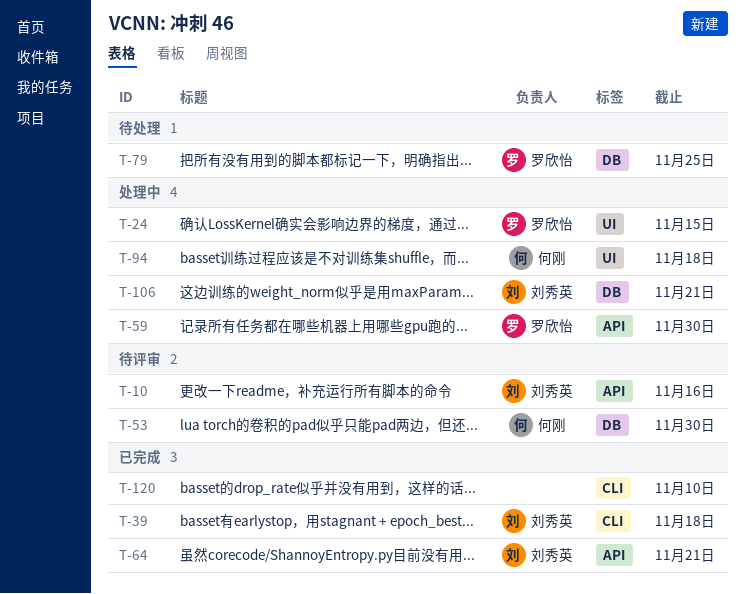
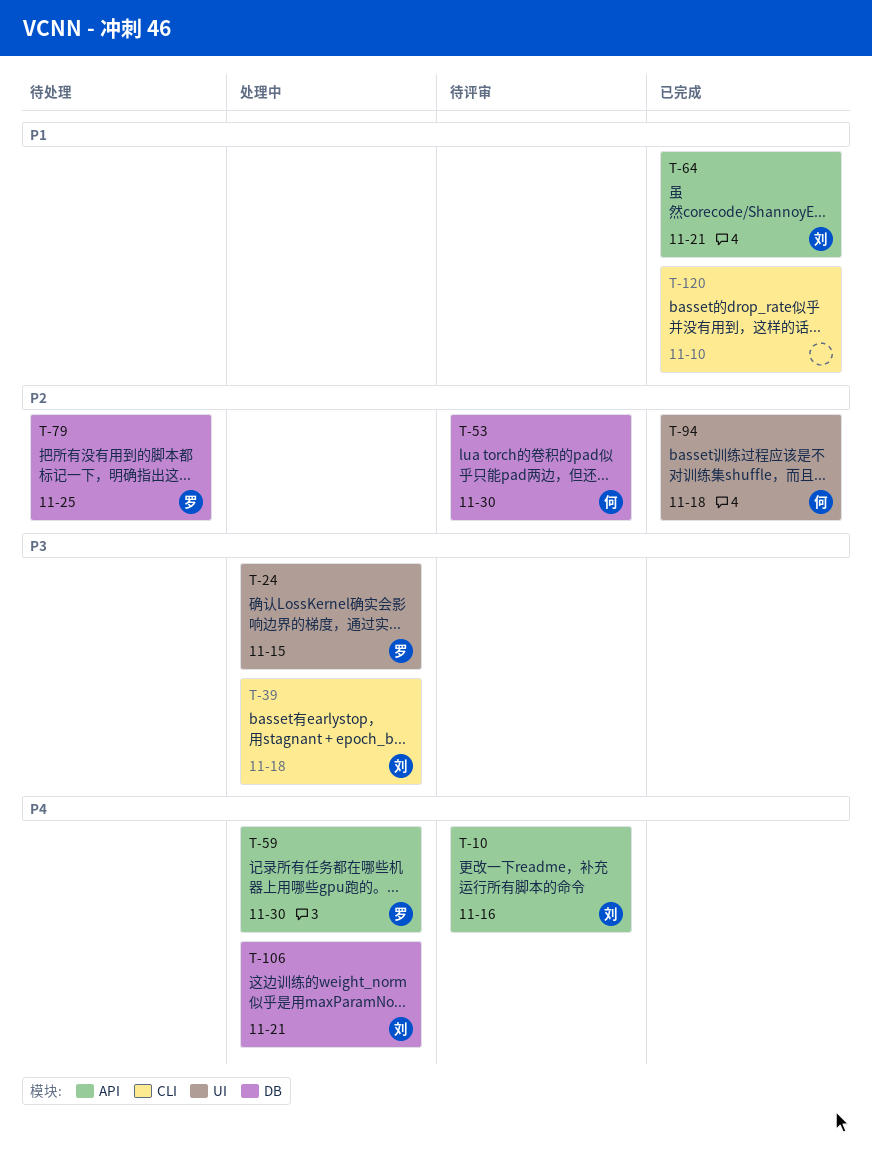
T-39, status: 已完成 -> 处理中
T-94, status: 处理中 -> 已完成

